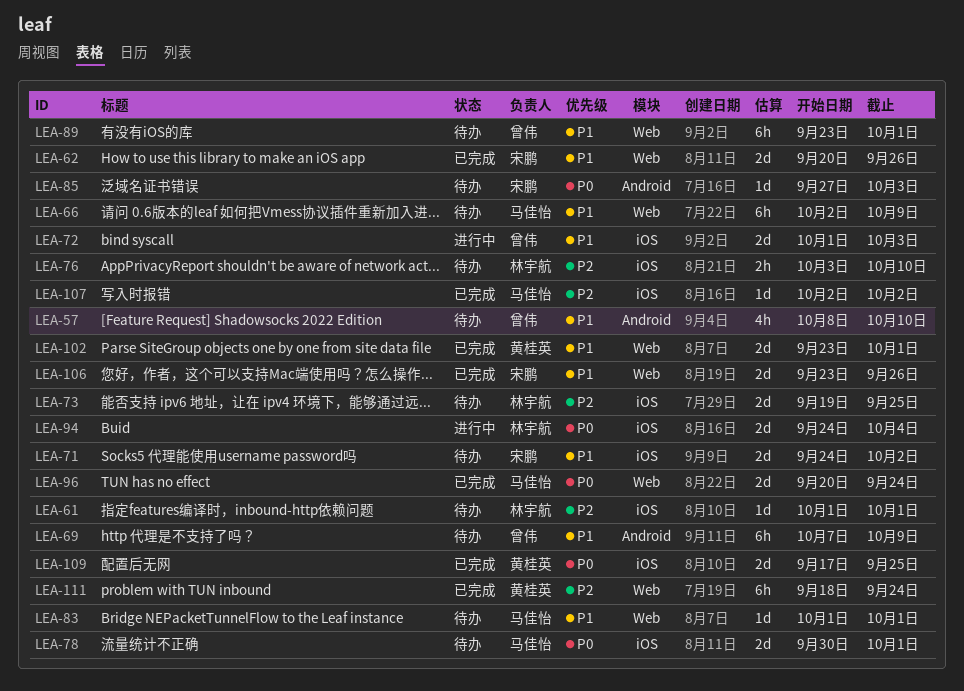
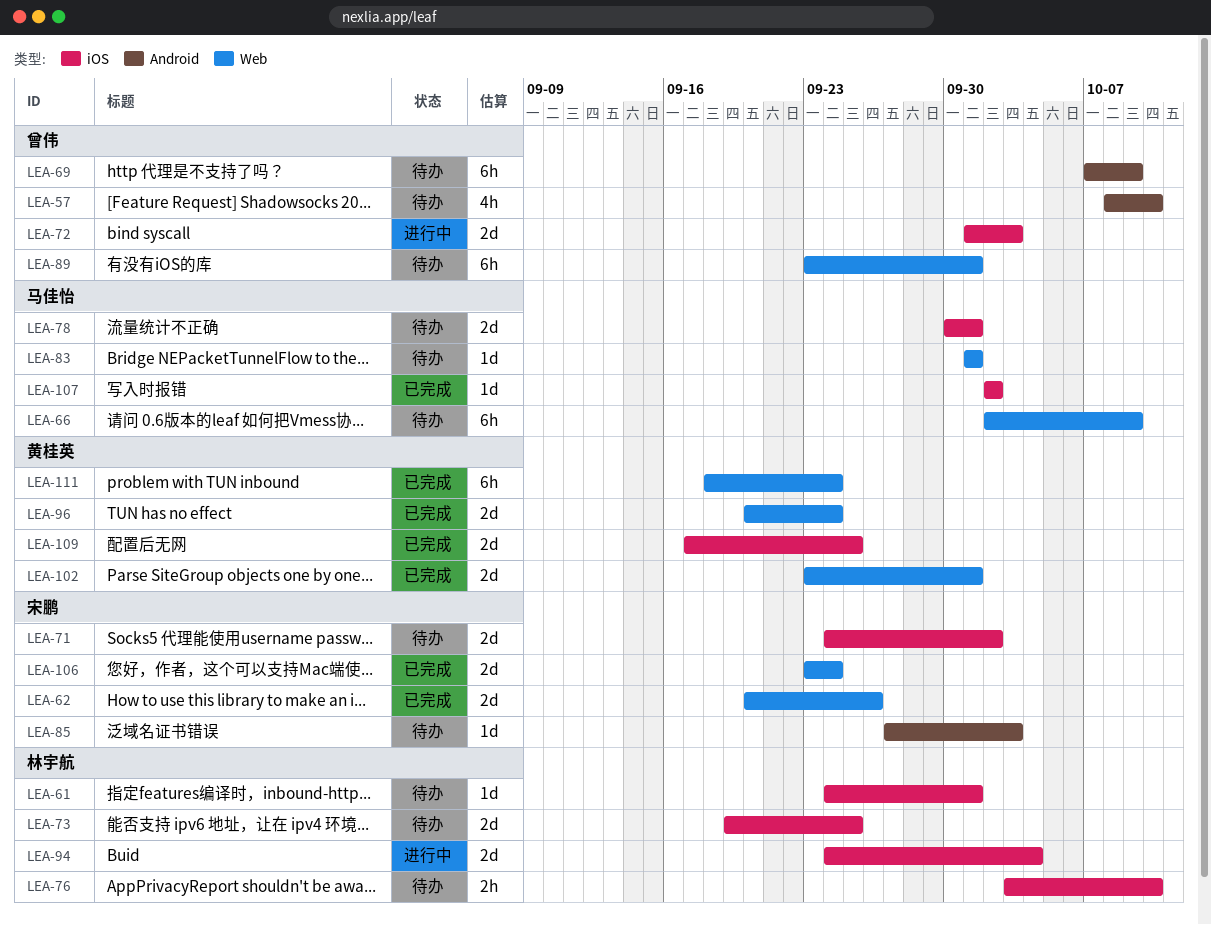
LEA-61, start: Oct 1 -> Sep 24
LEA-96, owner: 马佳怡 -> 黄桂英
LEA-106, due: Sep 26 -> Sep 24

